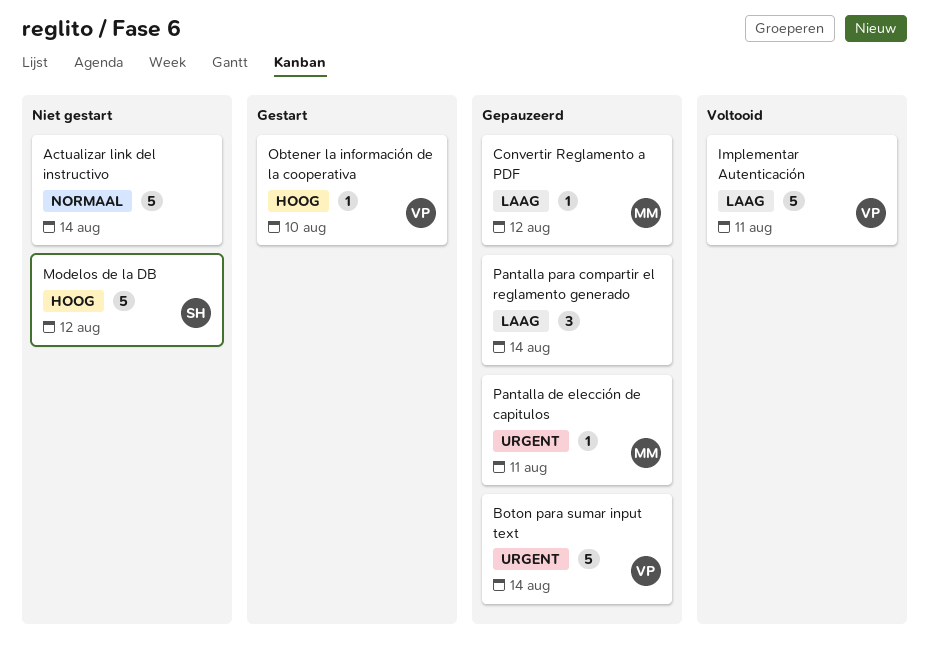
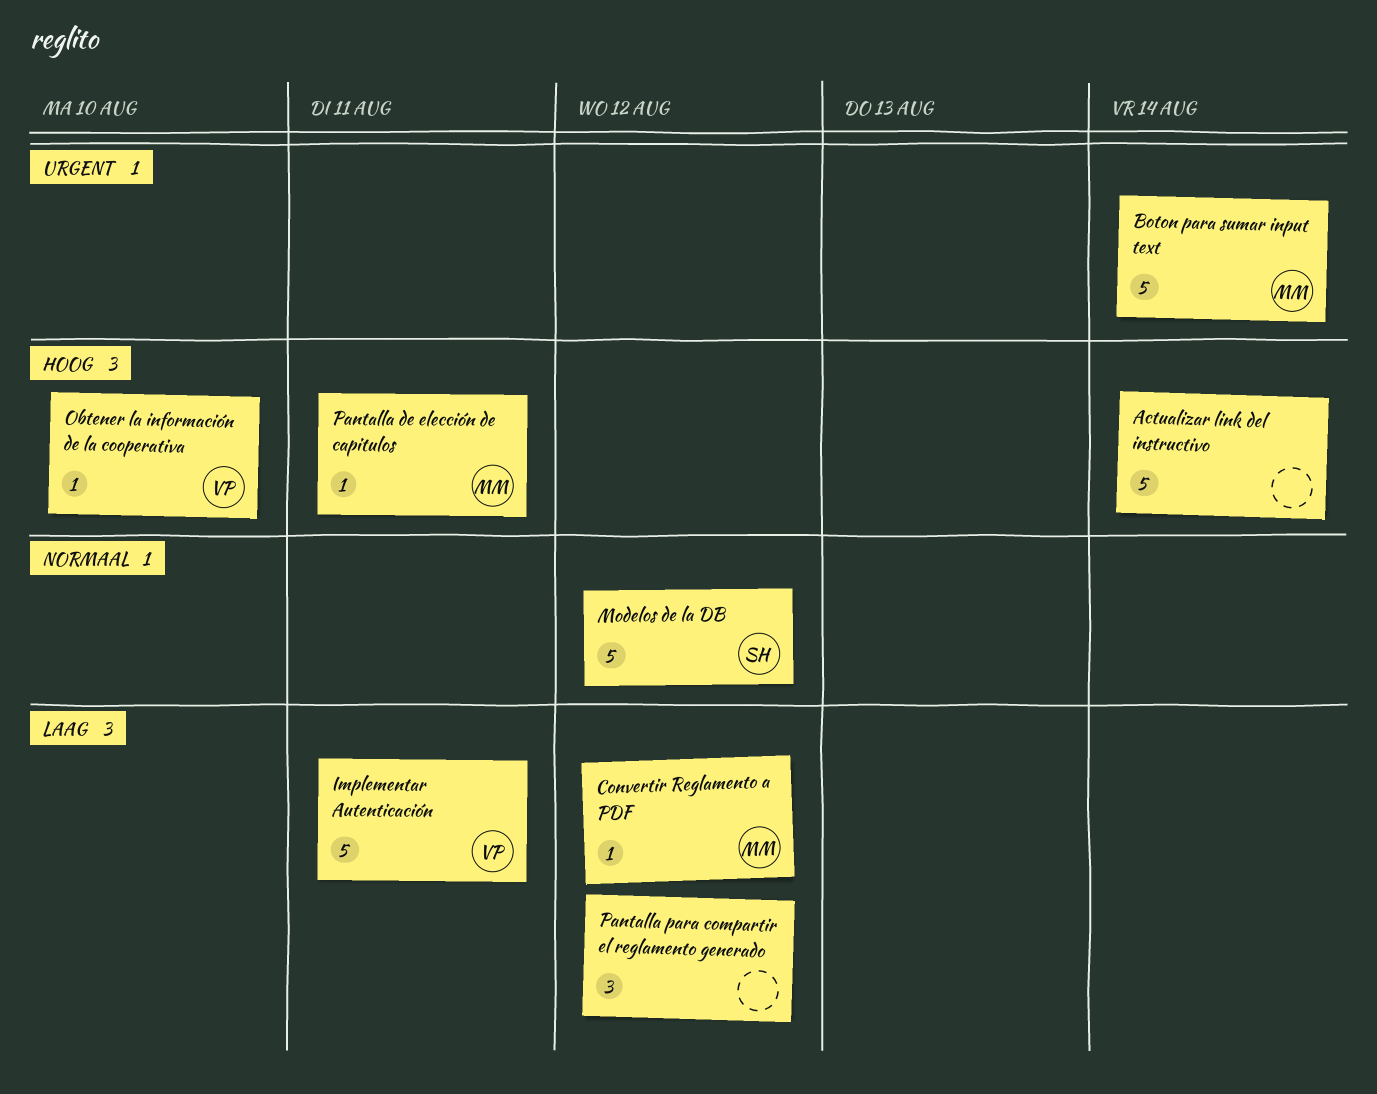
Actualizar link del instructivo, priority: Normaal -> Hoog
Boton para sumar input text, owner: VP -> MM
Modelos de la DB, priority: Hoog -> Normaal
Pantalla de elección de capitulos, priority: Urgent -> Hoog
Pantalla para compartir el reglamento generado, due: Aug 14 -> Aug 12

